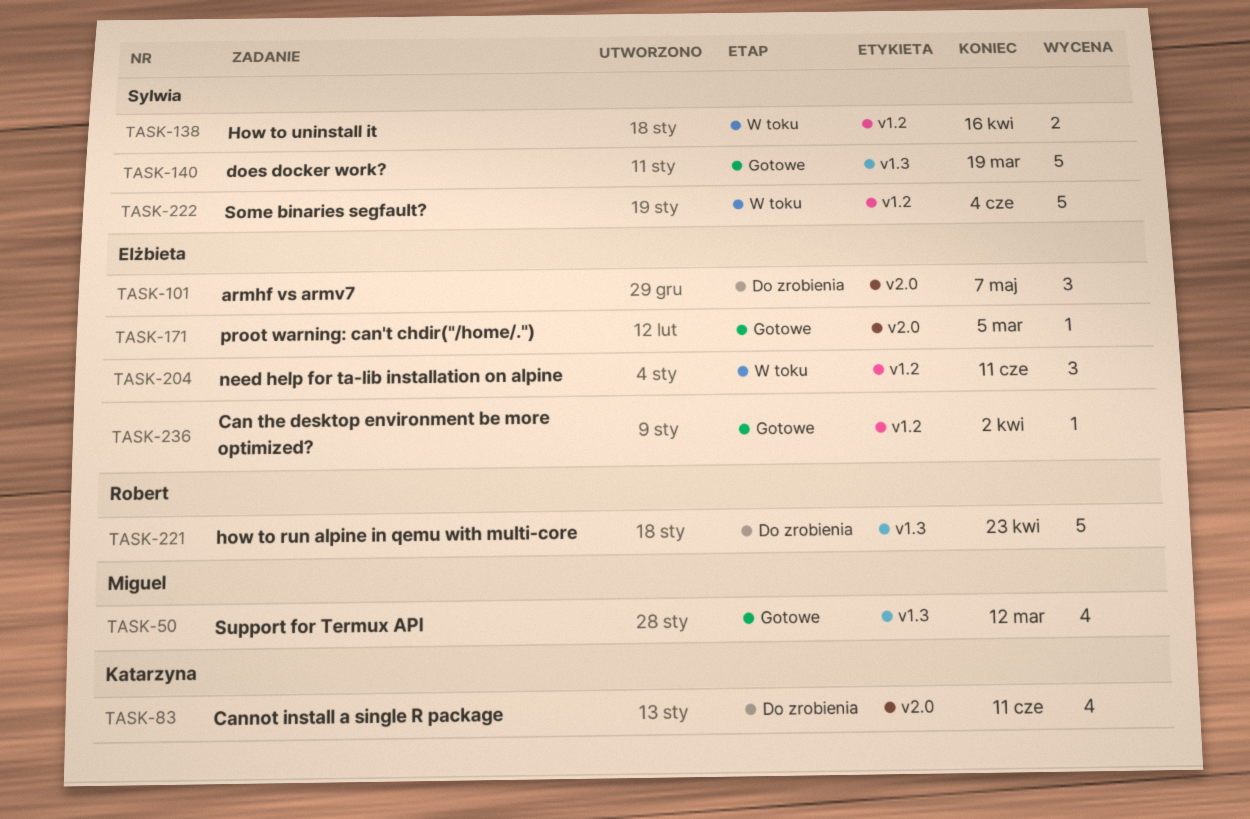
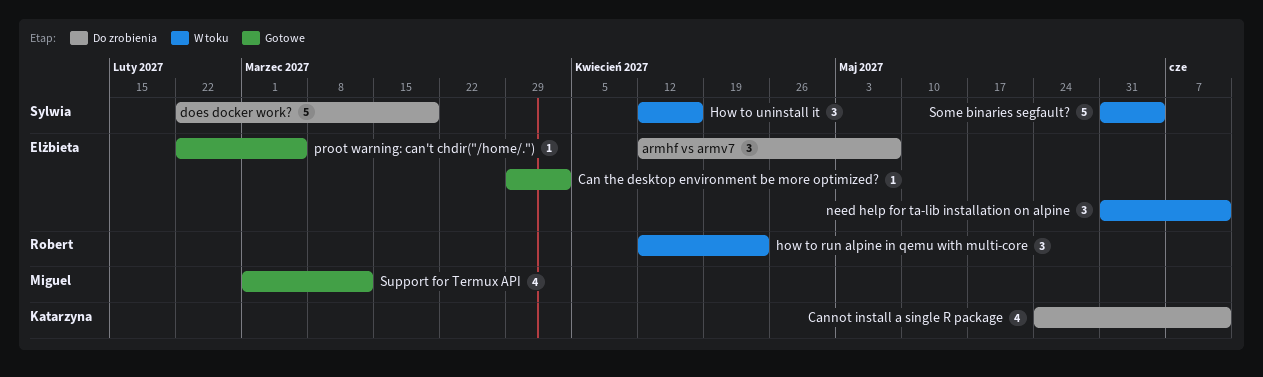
does docker work?, status: Gotowe -> Do zrobienia
how to run alpine in qemu with multi-core, status: Do zrobienia -> W toku
how to run alpine in qemu with multi-core, estimate: 5 -> 3
How to uninstall it, estimate: 2 -> 3

